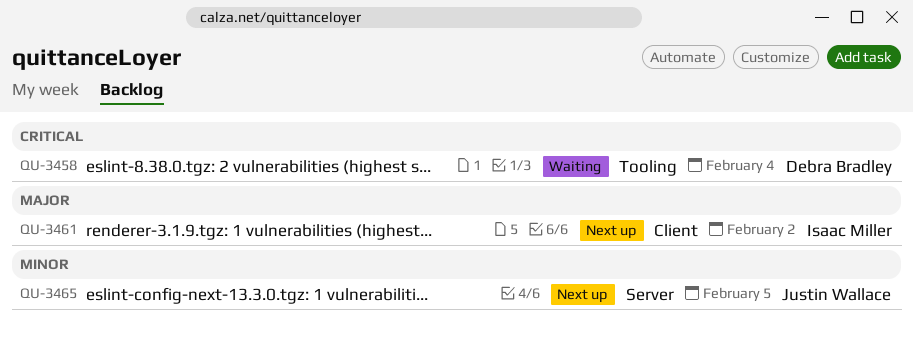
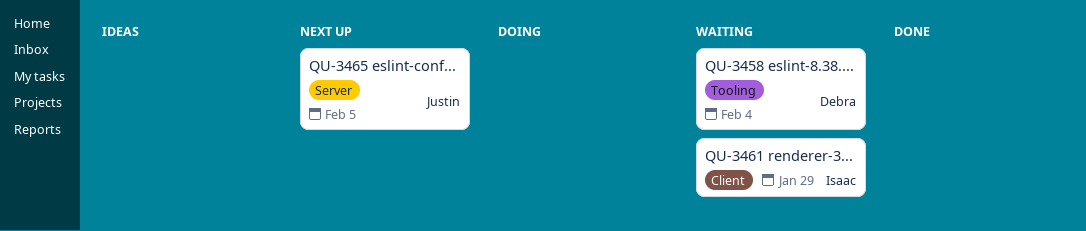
QU-3461, status: Next up -> Waiting
QU-3461, due: Feb 2 -> Jan 29

